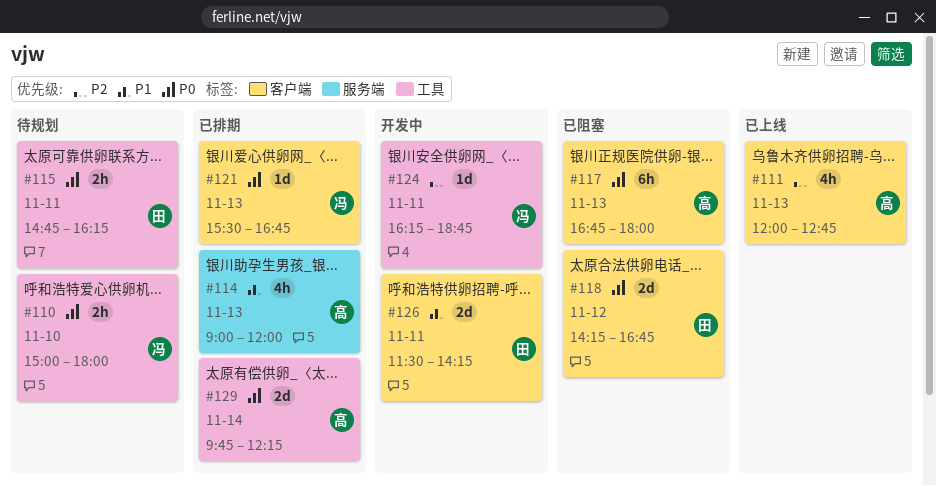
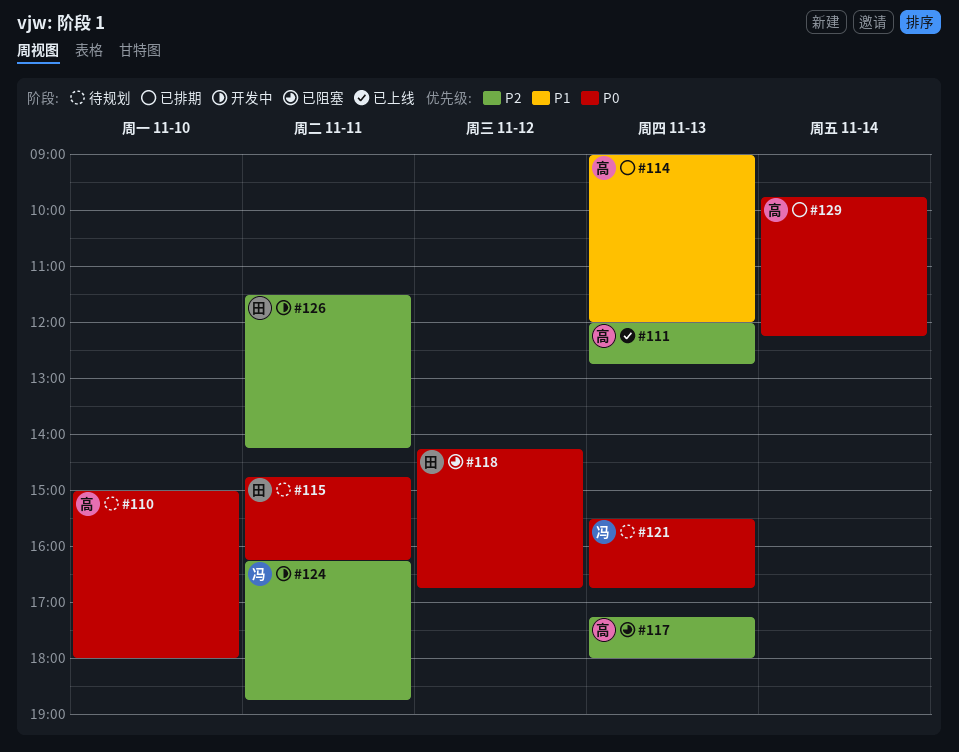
#110, owner: 冯 -> 高
#117, priority: P0 -> P2
#117, begins: 16:45 -> 17:15
#121, status: 已排期 -> 待规划
#126, priority: P1 -> P2

